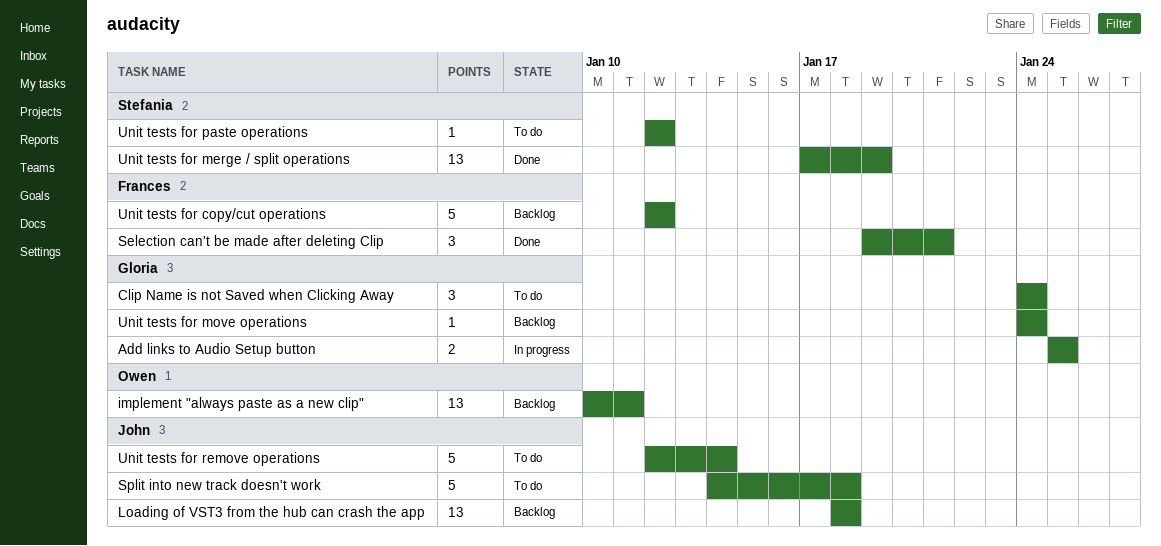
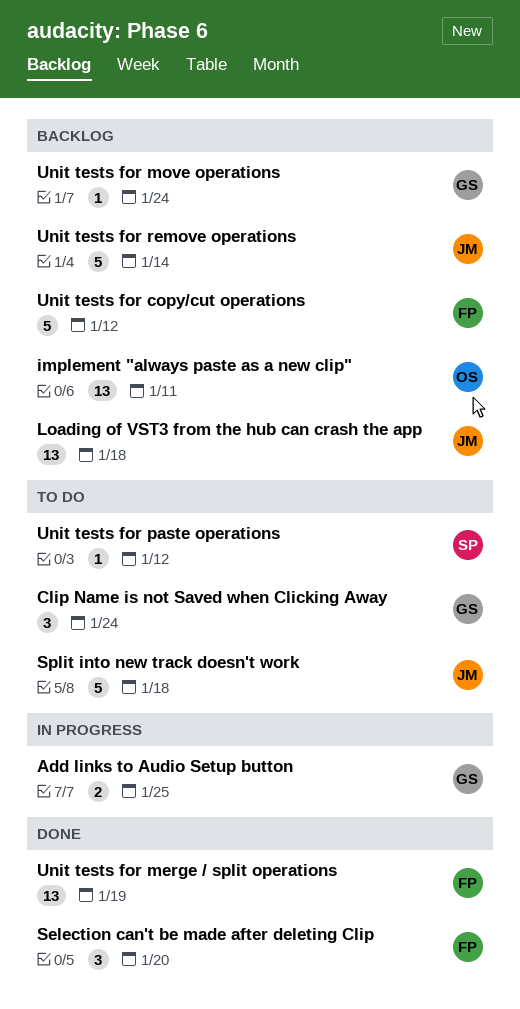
Selection can't be made after deleting Clip, due: Jan 21 -> Jan 20
Unit tests for merge / split operations, owner: Stefania -> Frances
Unit tests for remove operations, status: To do -> Backlog

